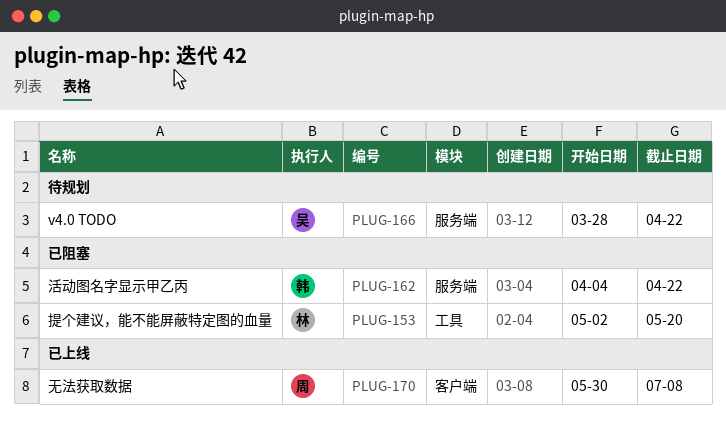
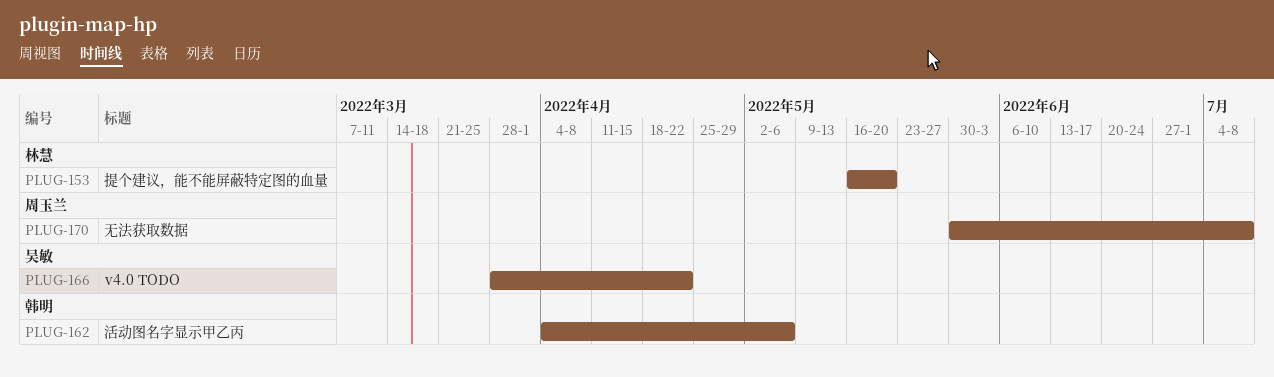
PLUG-153, start: May 2 -> May 16
PLUG-162, due: Apr 22 -> May 6

